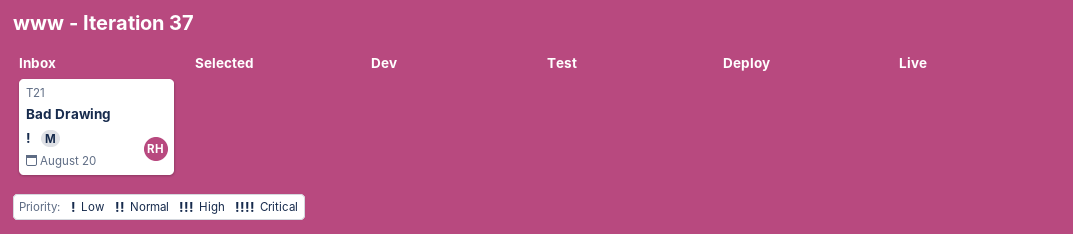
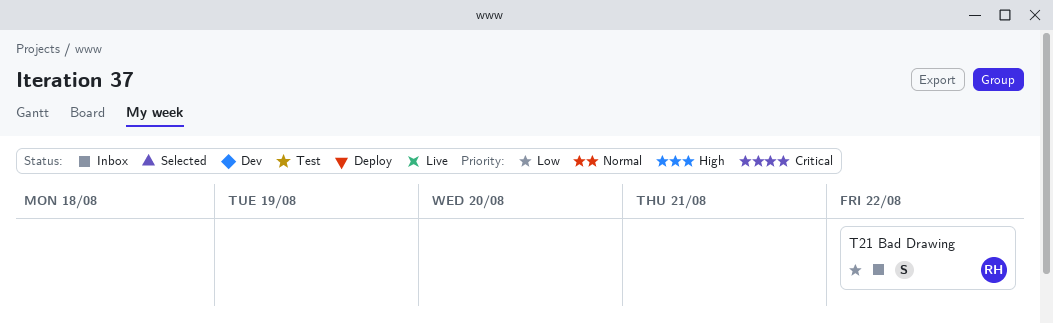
T21, estimate: M -> S
T21, due: Aug 20 -> Aug 22

